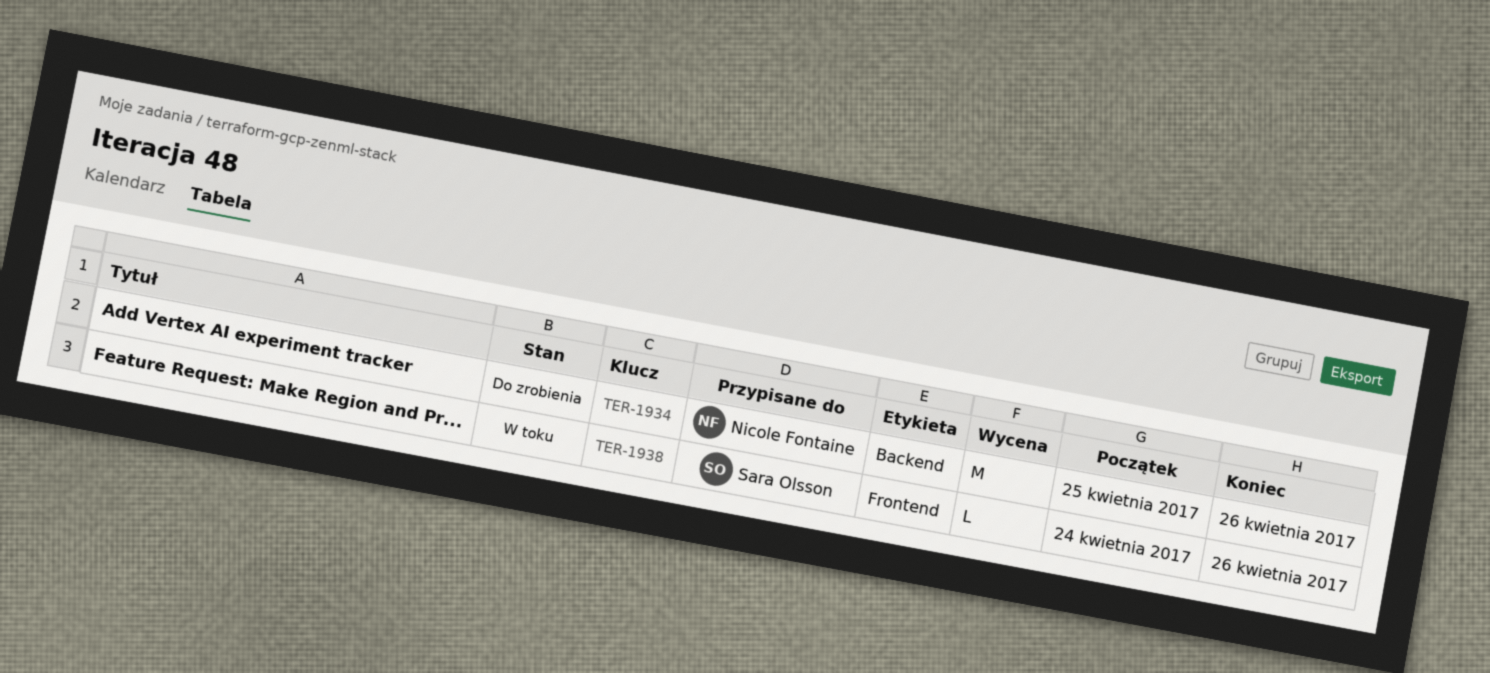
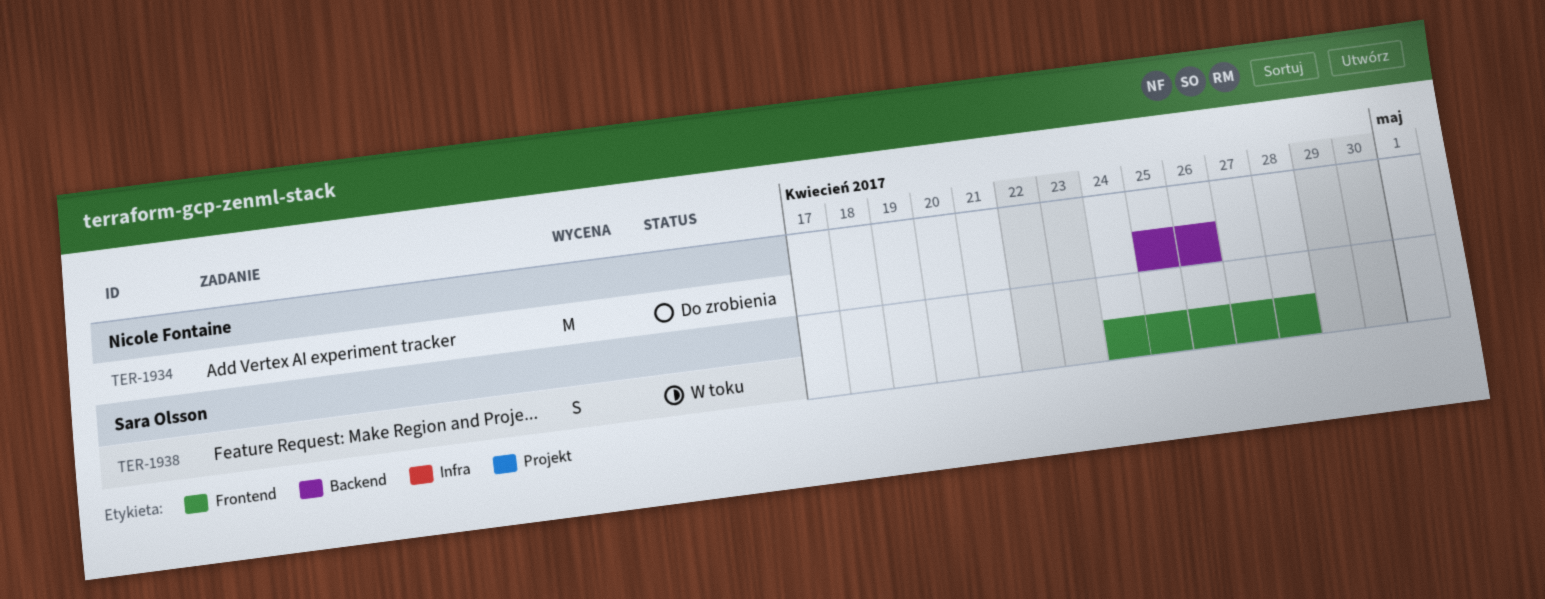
TER-1938, estimate: L -> S
TER-1938, due: Apr 26 -> Apr 28

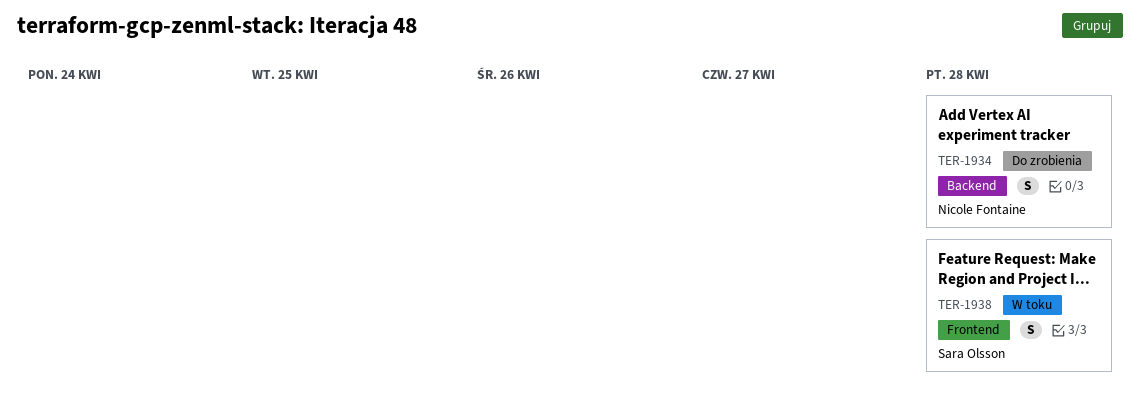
TER-1934, estimate: M -> S
TER-1934, due: Apr 26 -> Apr 28

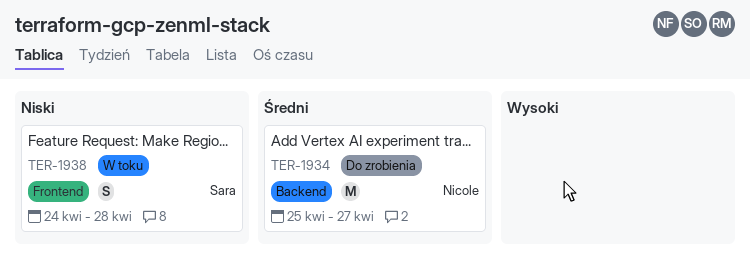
TER-1934, estimate: S -> M
TER-1934, due: Apr 28 -> Apr 27

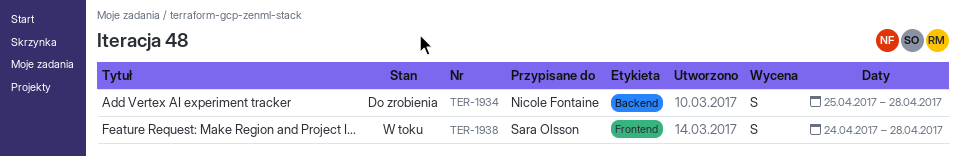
TER-1934, estimate: M -> S
TER-1934, due: Apr 27 -> Apr 28

